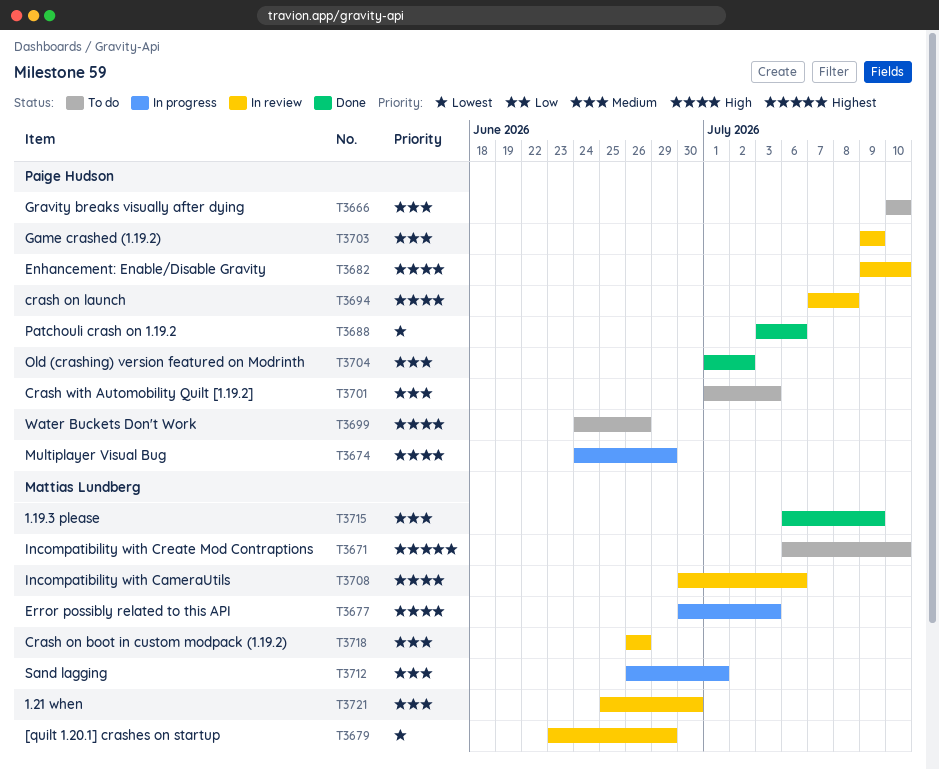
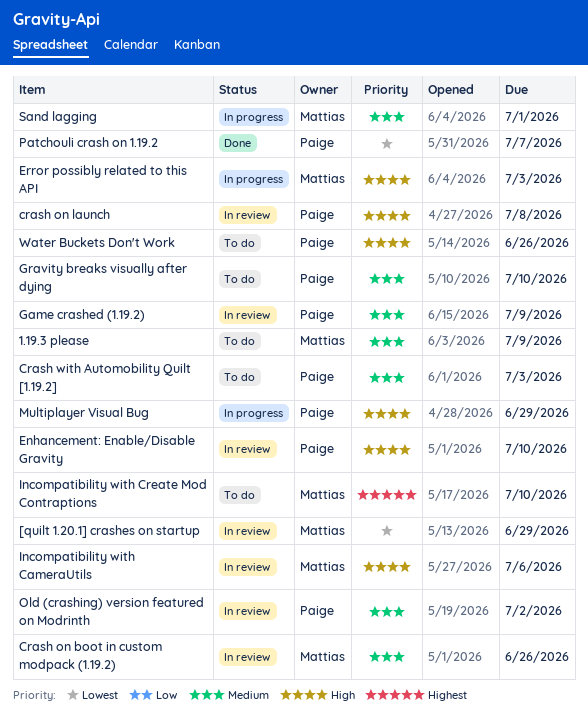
1.19.3 please, status: Done -> To do
1.21 when: present -> none
Old (crashing) version featured on Modrinth, status: Done -> In review
Patchouli crash on 1.19.2, due: Jul 6 -> Jul 7

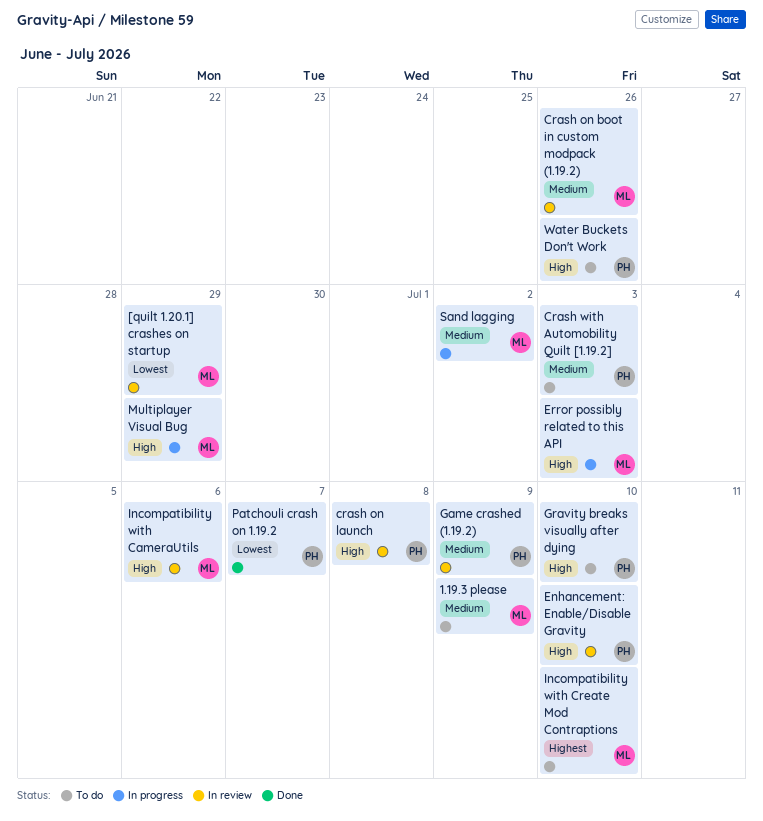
Gravity breaks visually after dying, priority: Medium -> High
Multiplayer Visual Bug, owner: Paige -> Mattias
Old (crashing) version featured on Modrinth: present -> none
Sand lagging, due: Jul 1 -> Jul 2

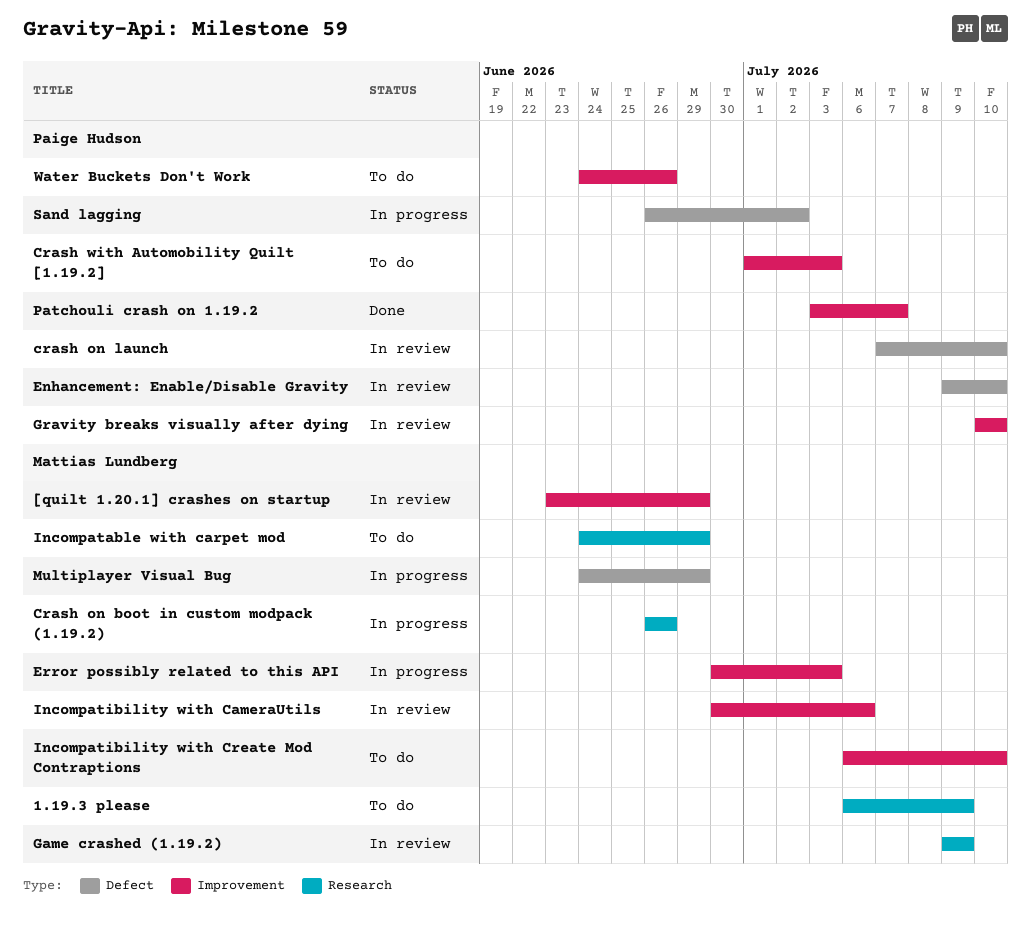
Crash on boot in custom modpack (1.19.2), status: In review -> In progress
crash on launch, due: Jul 8 -> Jul 10
Game crashed (1.19.2), owner: Paige Hudson -> Mattias Lundberg
Gravity breaks visually after dying, status: To do -> In review
Incompatable with carpet mod: none -> present
Sand lagging, owner: Mattias Lundberg -> Paige Hudson

